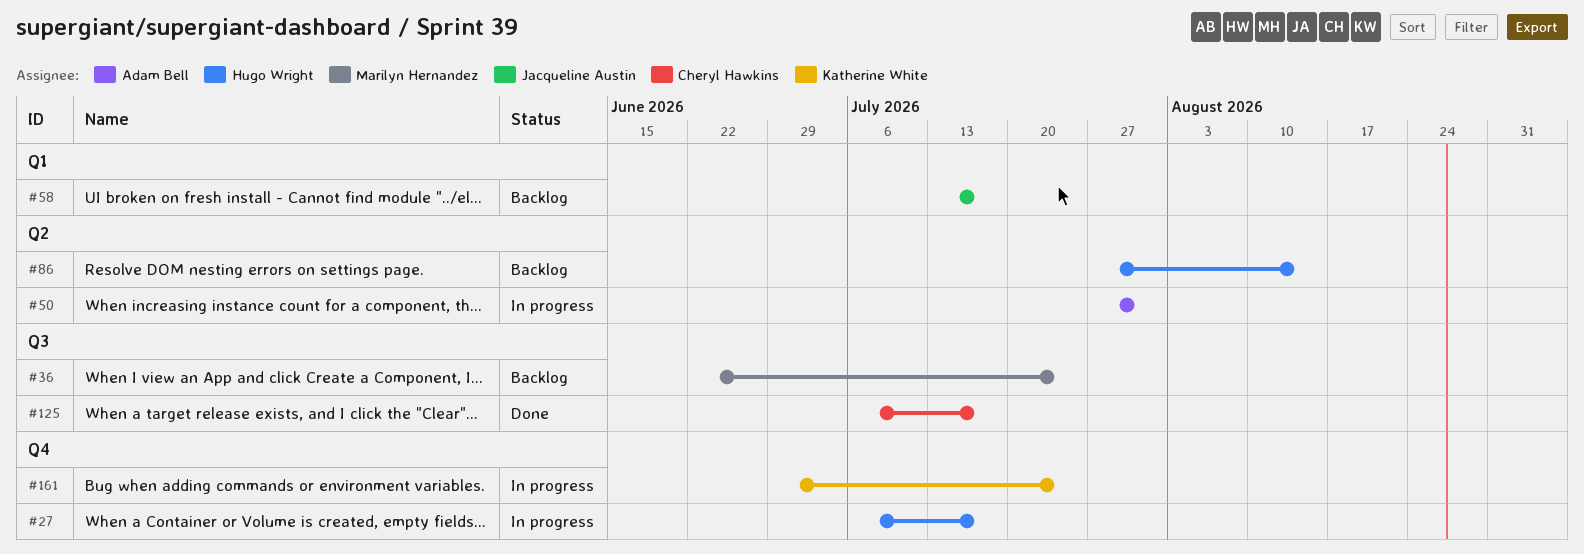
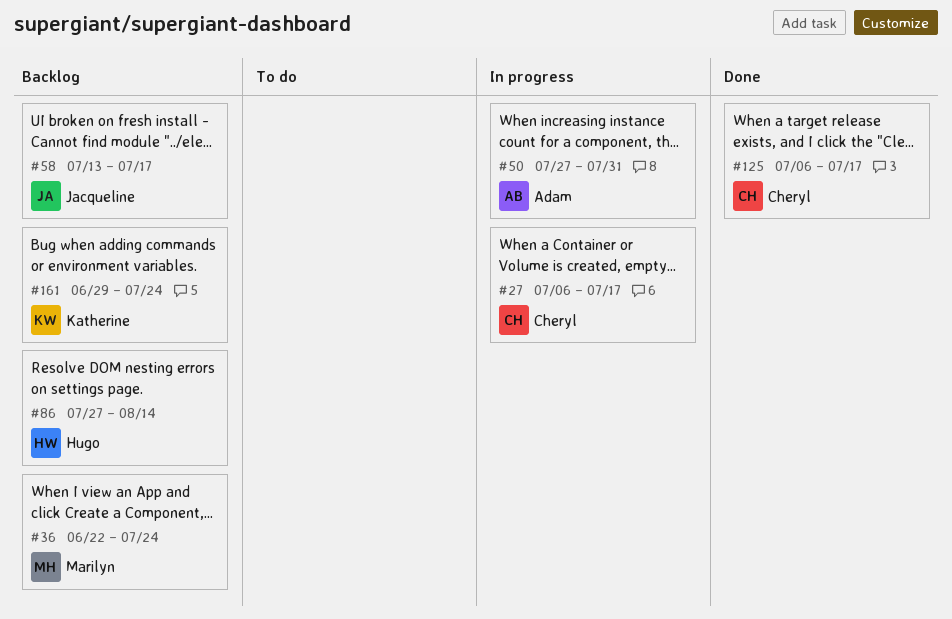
#27, owner: Hugo Wright -> Cheryl Hawkins
#161, status: In progress -> Backlog

